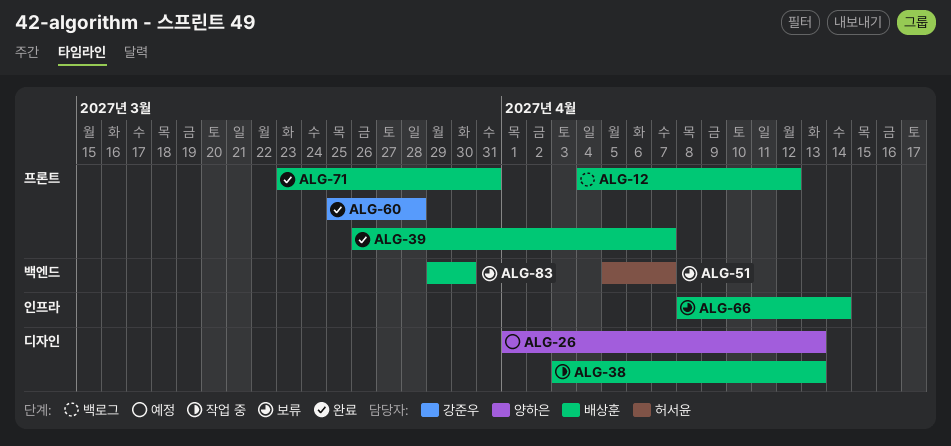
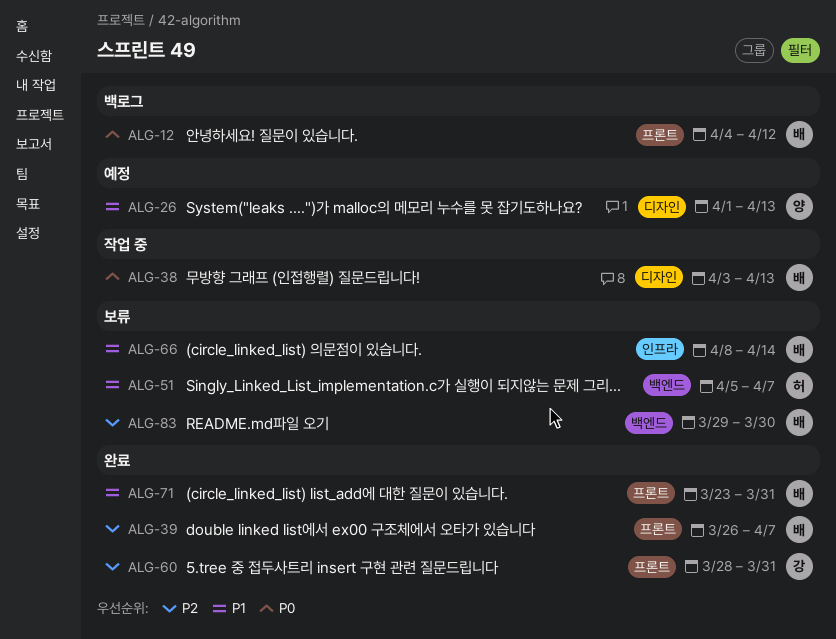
ALG-60, start: Mar 25 -> Mar 28
ALG-60, due: Mar 28 -> Mar 31

